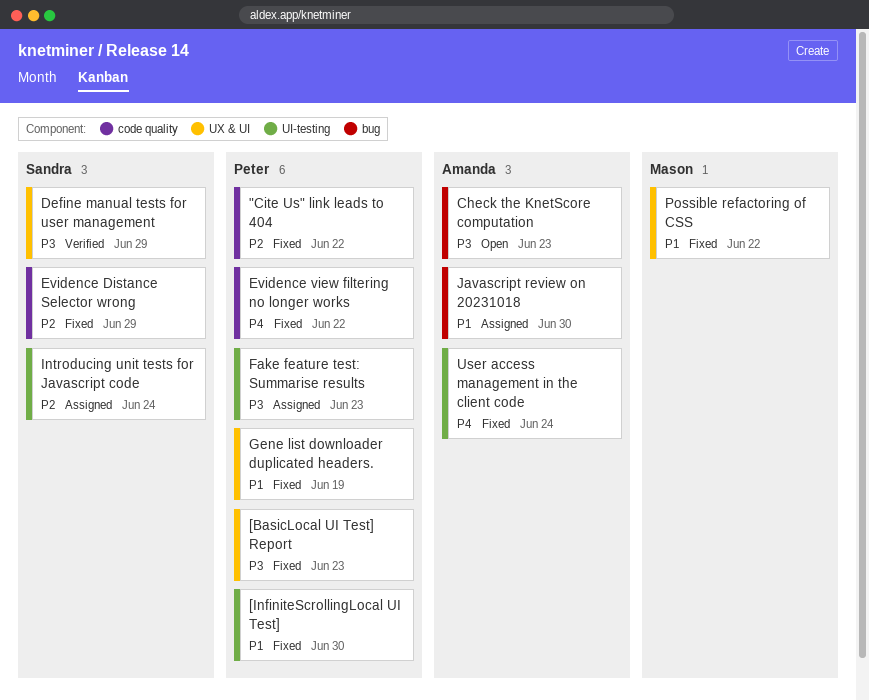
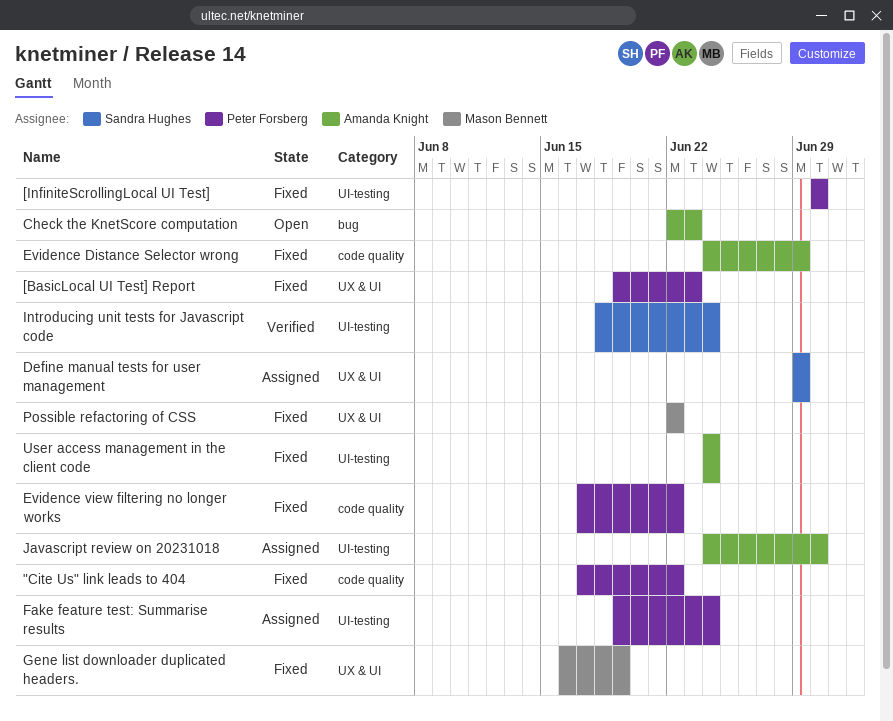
Define manual tests for user management, status: Verified -> Assigned
Evidence Distance Selector wrong, owner: Sandra Hughes -> Amanda Knight
Fake feature test: Summarise results, due: Jun 23 -> Jun 24
Gene list downloader duplicated headers., owner: Peter Forsberg -> Mason Bennett
Introducing unit tests for Javascript code, status: Assigned -> Verified
Javascript review on 20231018, label: bug -> UI-testing

